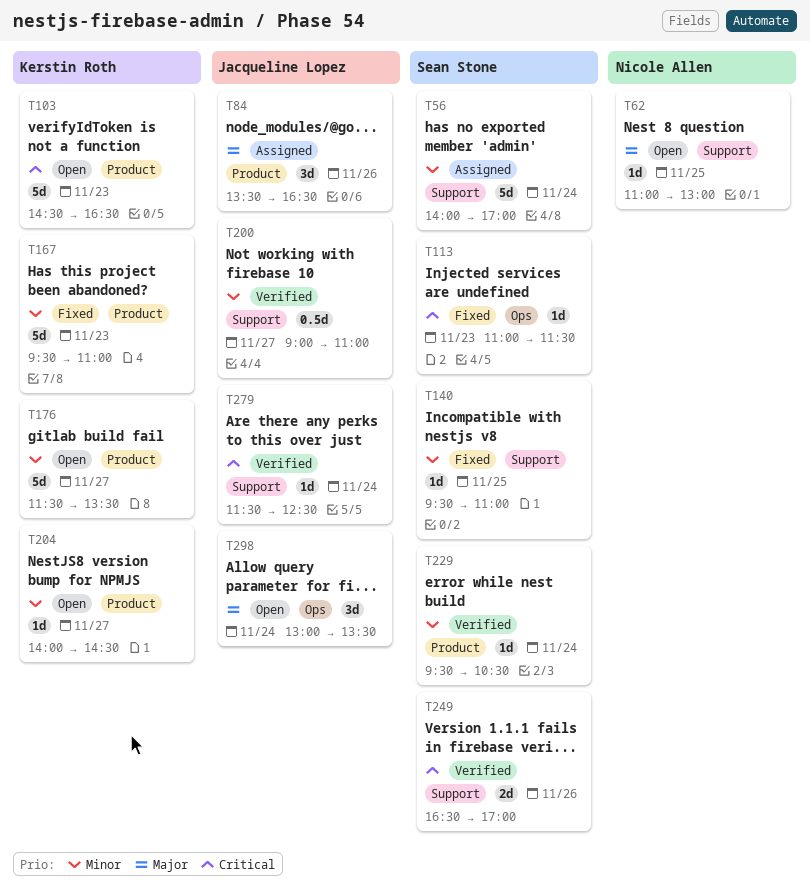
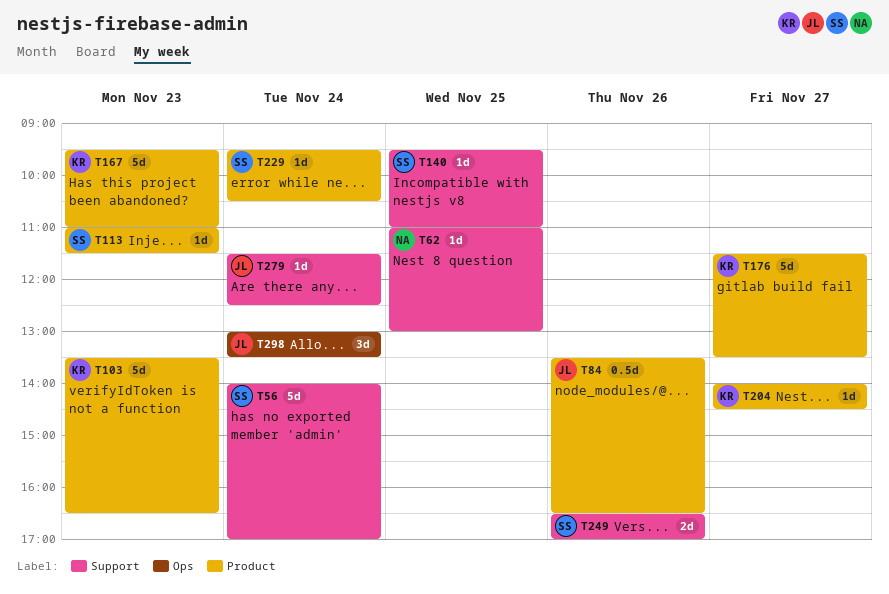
T84, estimate: 3d -> 0.5d
T103, begins: 14:30 -> 13:30
T113, label: Ops -> Product
T200: present -> none

